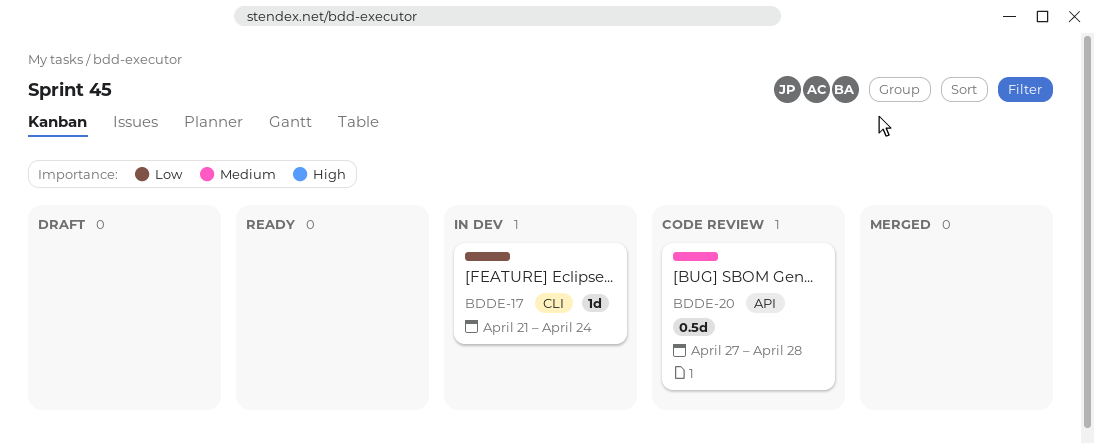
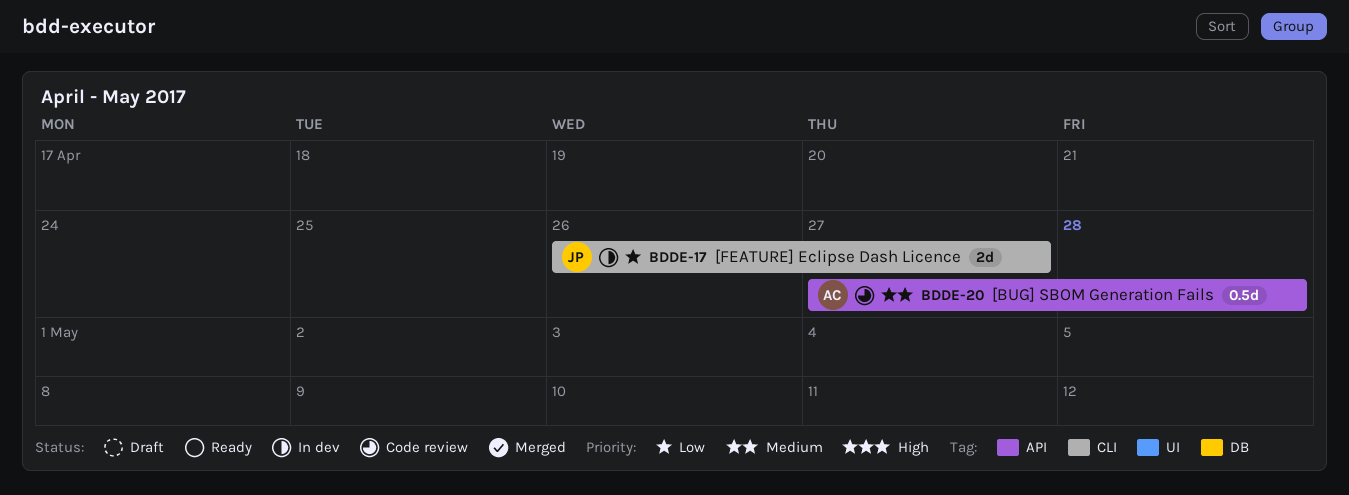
BDDE-17, estimate: 1d -> 2d
BDDE-17, start: Apr 21 -> Apr 26
BDDE-17, due: Apr 24 -> Apr 27

